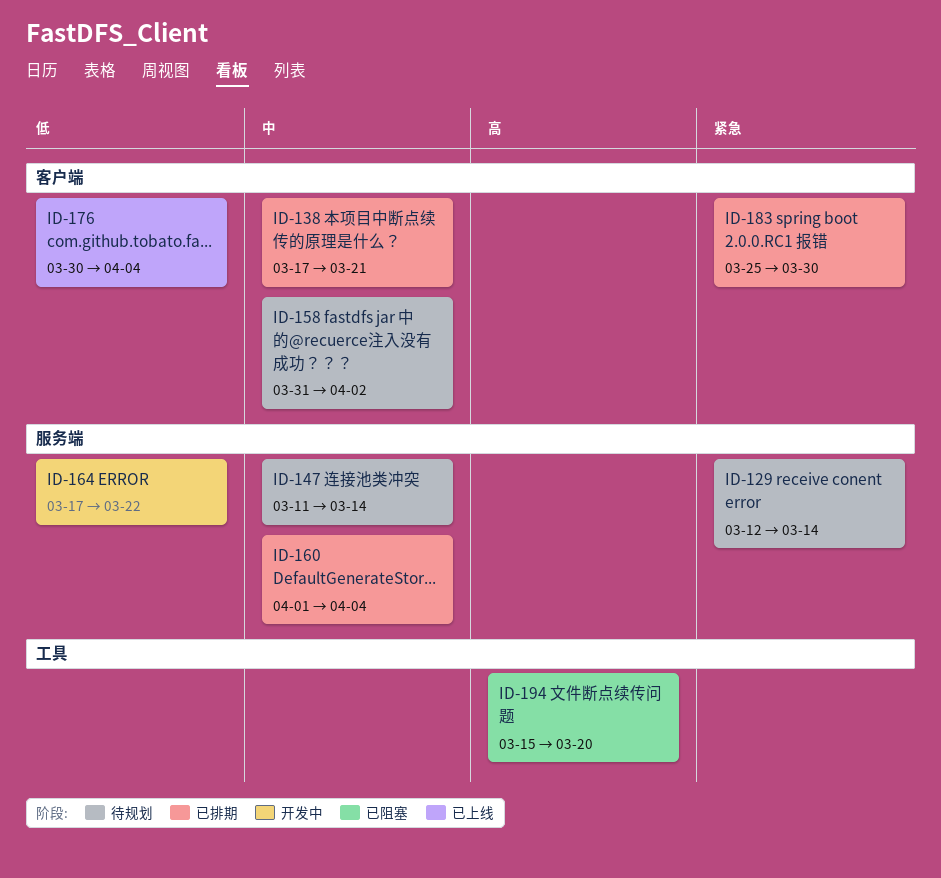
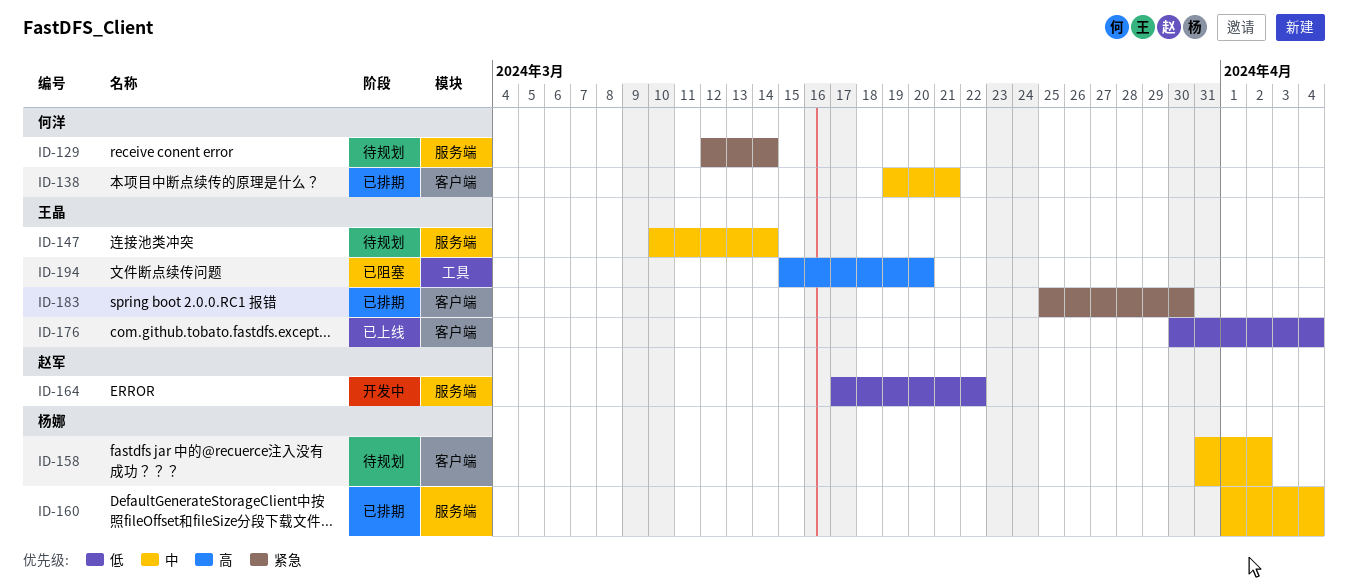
ID-138, start: Mar 17 -> Mar 19
ID-147, start: Mar 11 -> Mar 10

